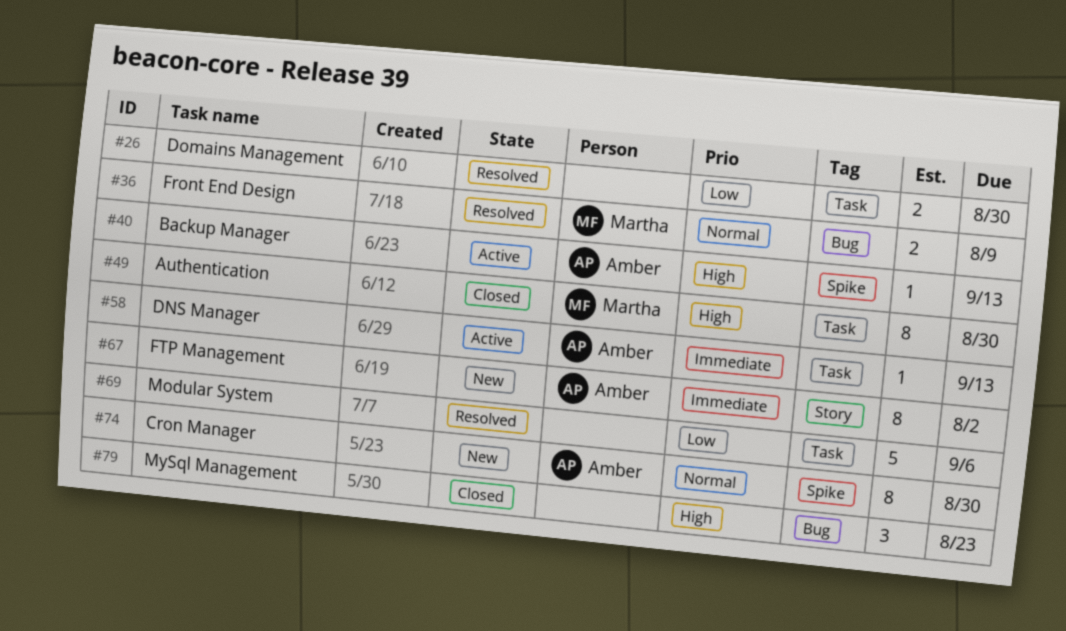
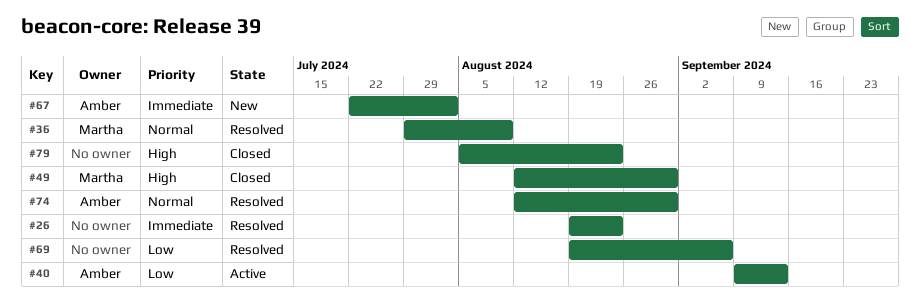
#26, priority: Low -> Immediate
#26, due: Aug 30 -> Aug 23
#40, priority: High -> Low
#58: present -> none
#74, status: New -> Resolved

